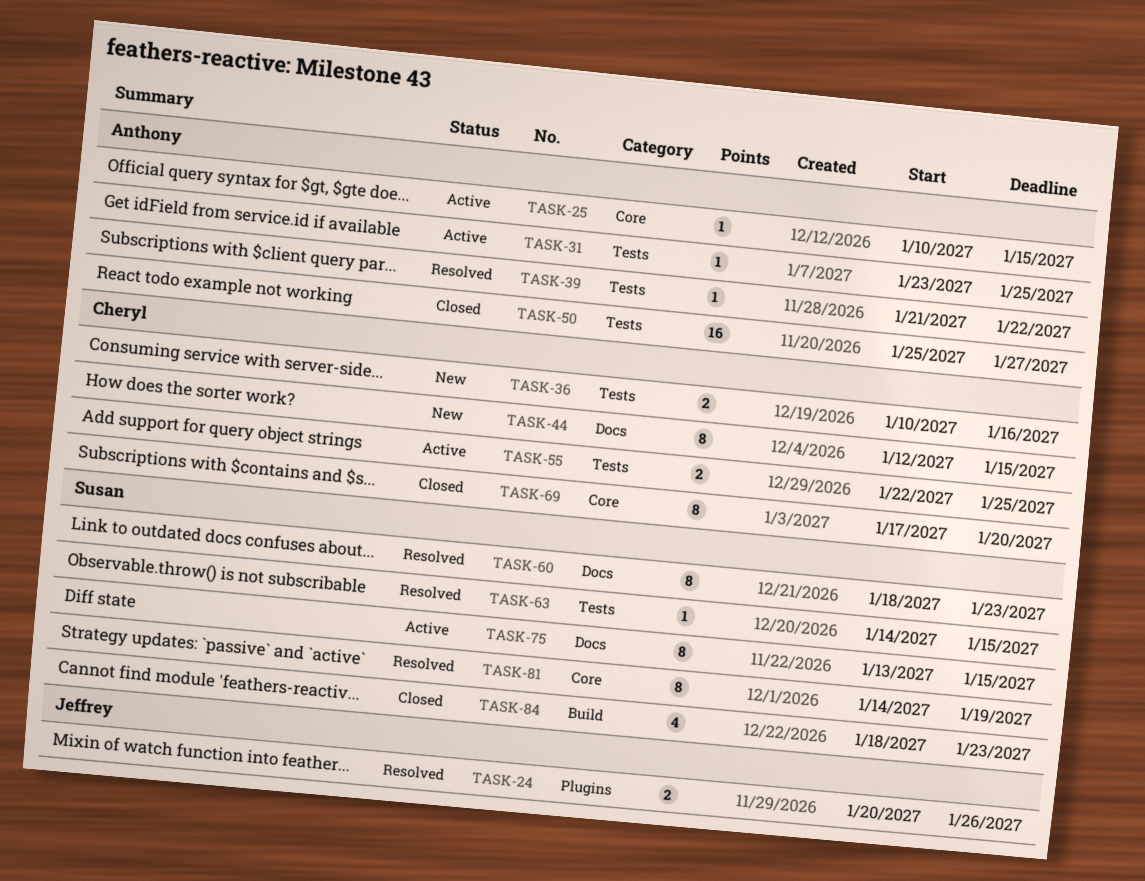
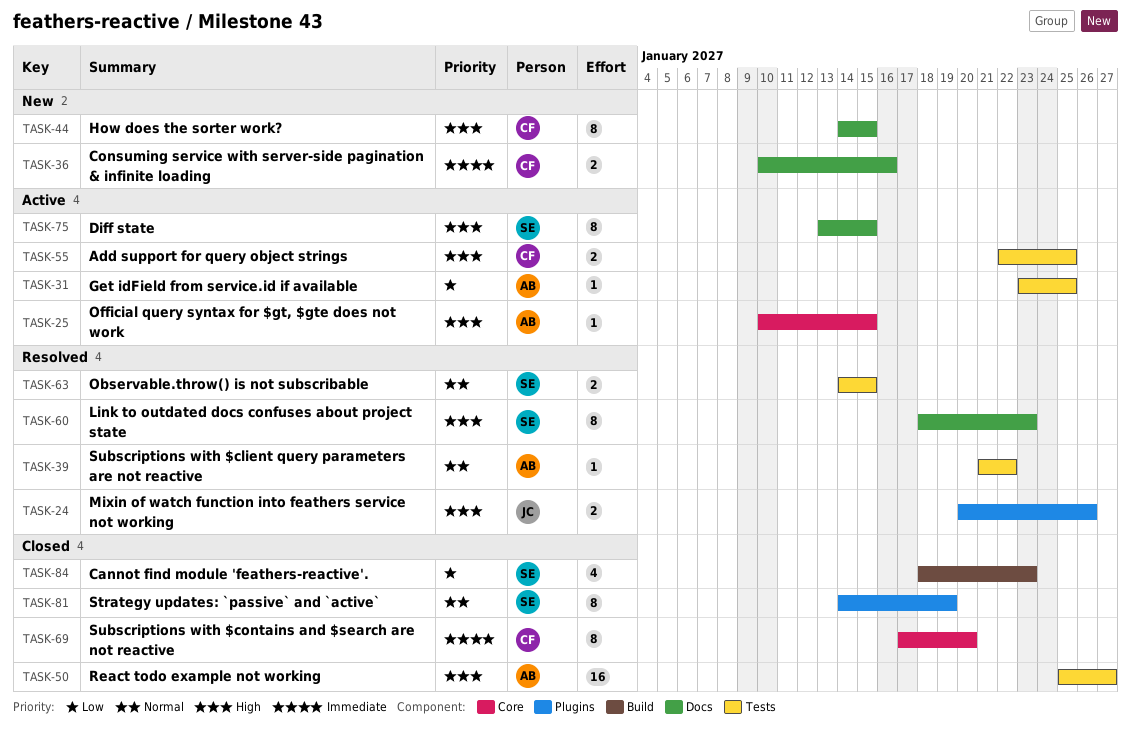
TASK-36, label: Tests -> Docs
TASK-44, start: Jan 12 -> Jan 14
TASK-63, estimate: 1 -> 2
TASK-81, status: Resolved -> Closed
TASK-81, label: Core -> Plugins

